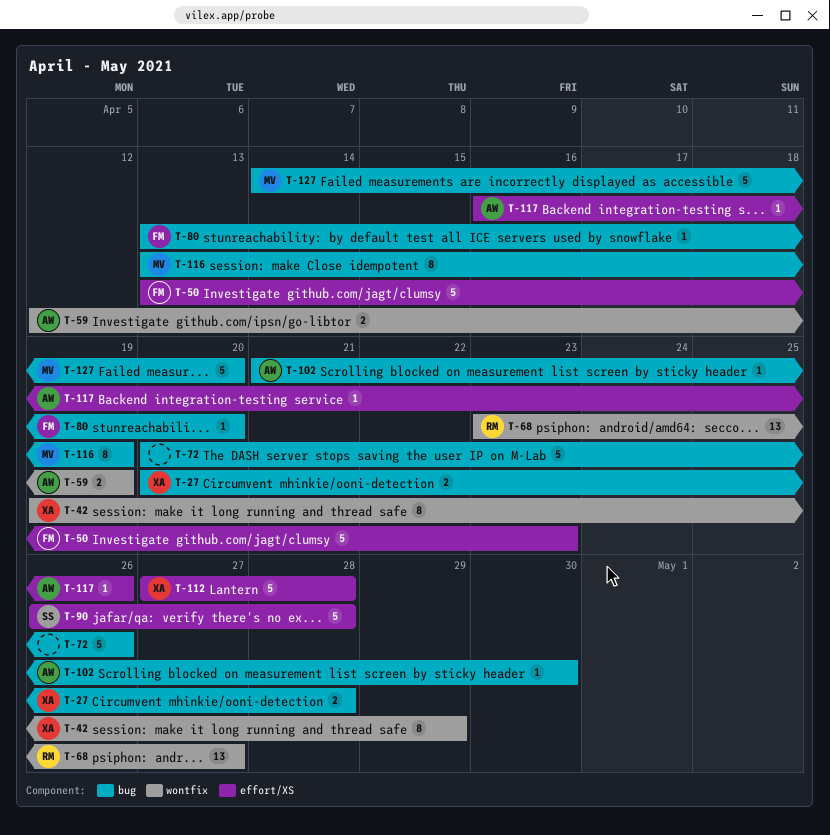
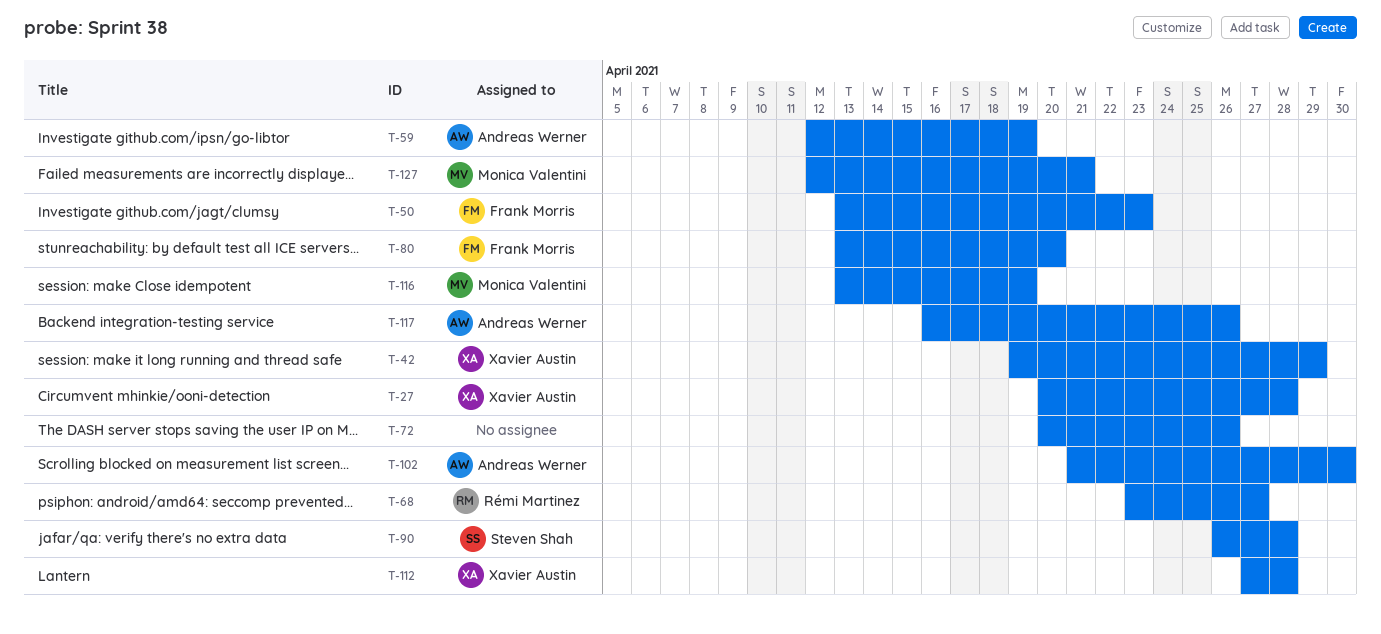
T-127, start: Apr 14 -> Apr 12
T-127, due: Apr 20 -> Apr 21

